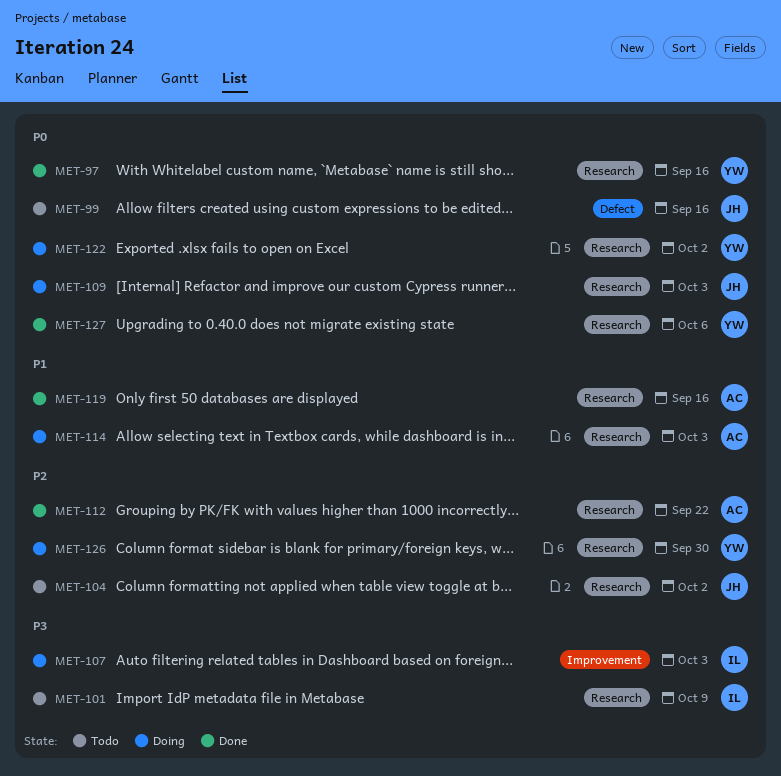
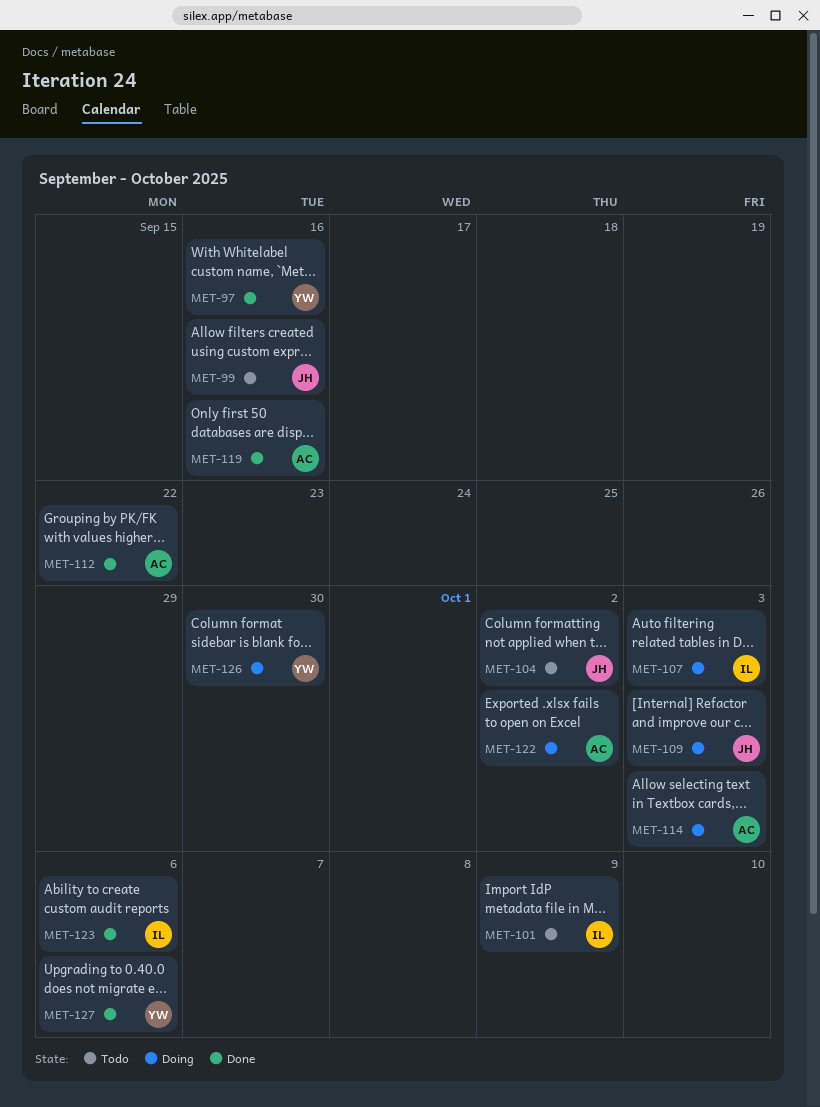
MET-122, owner: YW -> AC
MET-123: none -> present

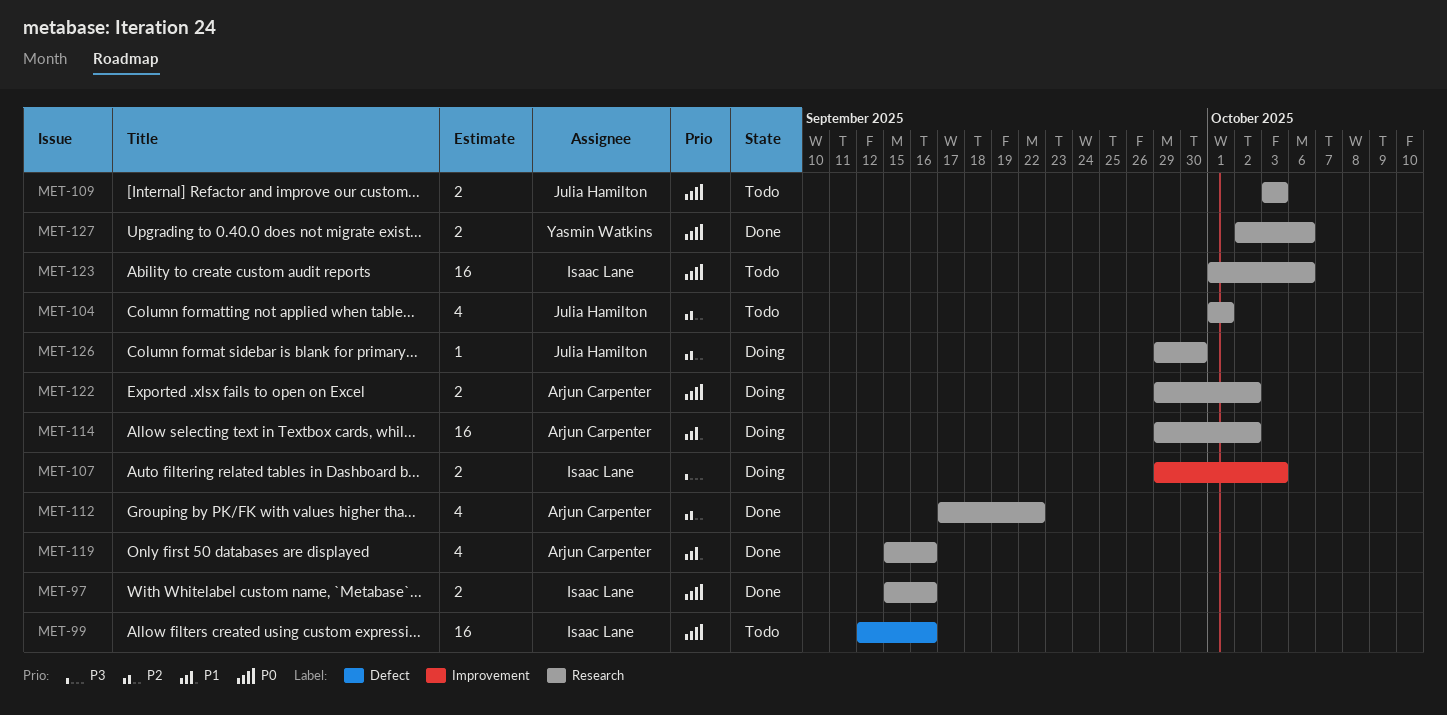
MET-97, owner: Yasmin Watkins -> Isaac Lane
MET-99, owner: Julia Hamilton -> Isaac Lane
MET-101: present -> none
MET-104, due: Oct 2 -> Oct 1
MET-109, status: Doing -> Todo
MET-114, due: Oct 3 -> Oct 2
MET-123, status: Done -> Todo
MET-126, owner: Yasmin Watkins -> Julia Hamilton

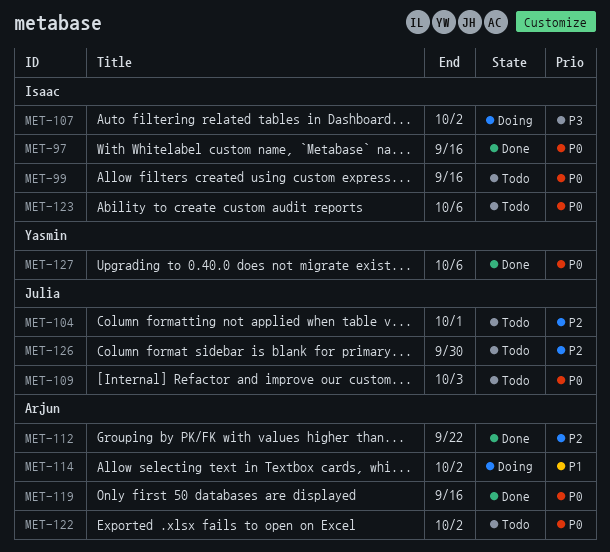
MET-107, due: Oct 3 -> Oct 2
MET-119, priority: P1 -> P0
MET-122, status: Doing -> Todo
MET-126, status: Doing -> Todo

